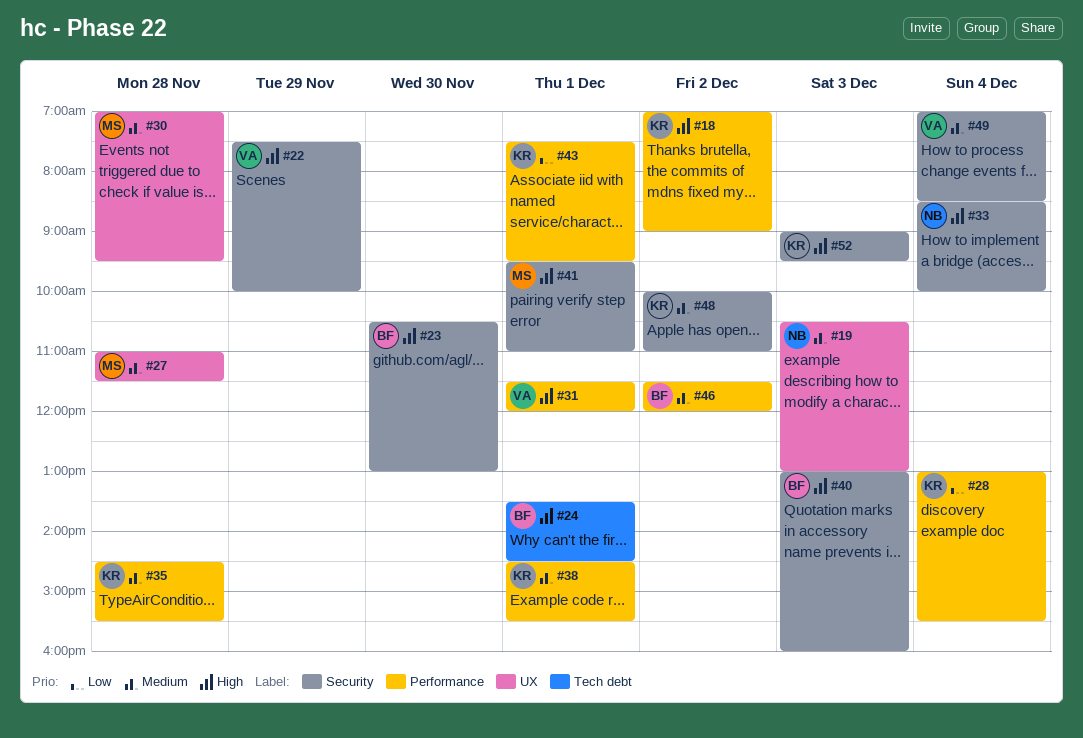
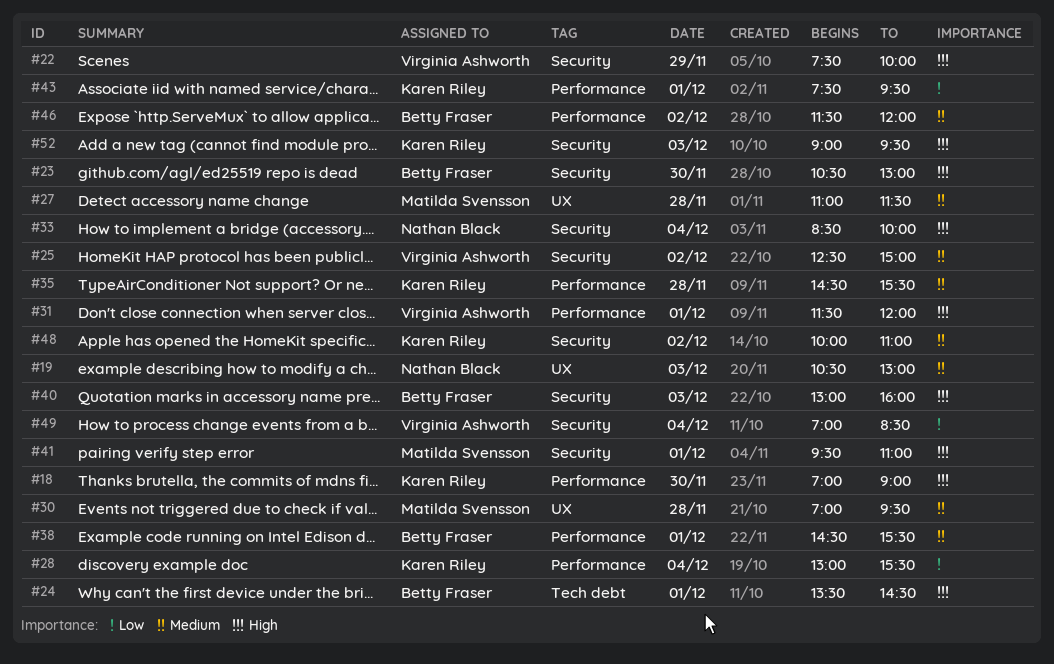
#18, day: Dec 2 -> Nov 30
#25: none -> present
#38, owner: Karen Riley -> Betty Fraser
#49, priority: Medium -> Low

